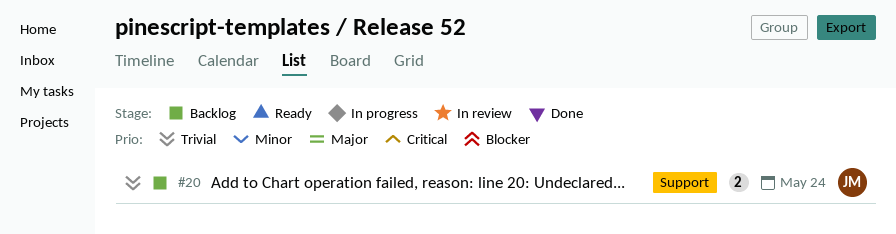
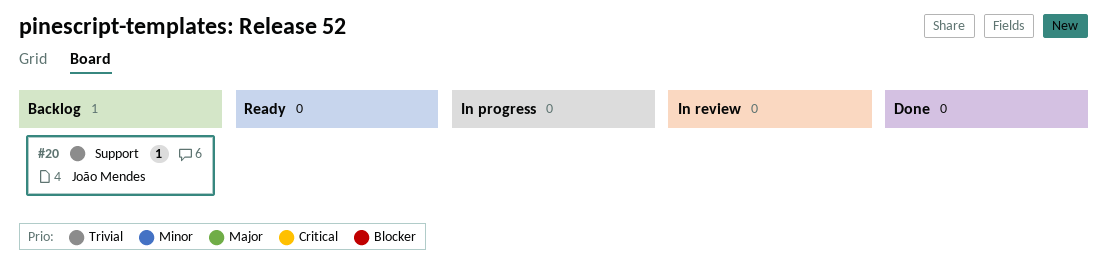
#20, estimate: 2 -> 1

